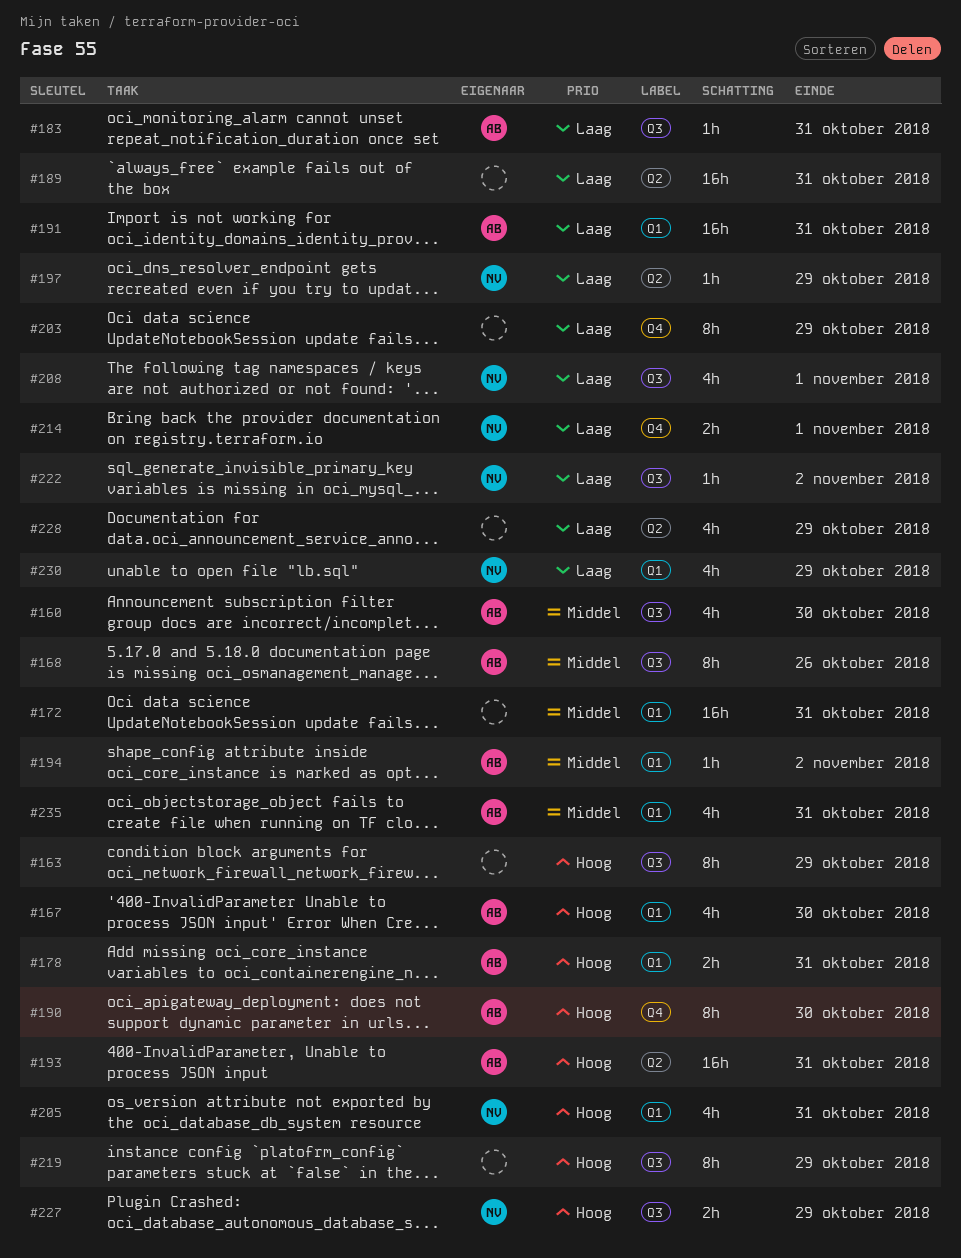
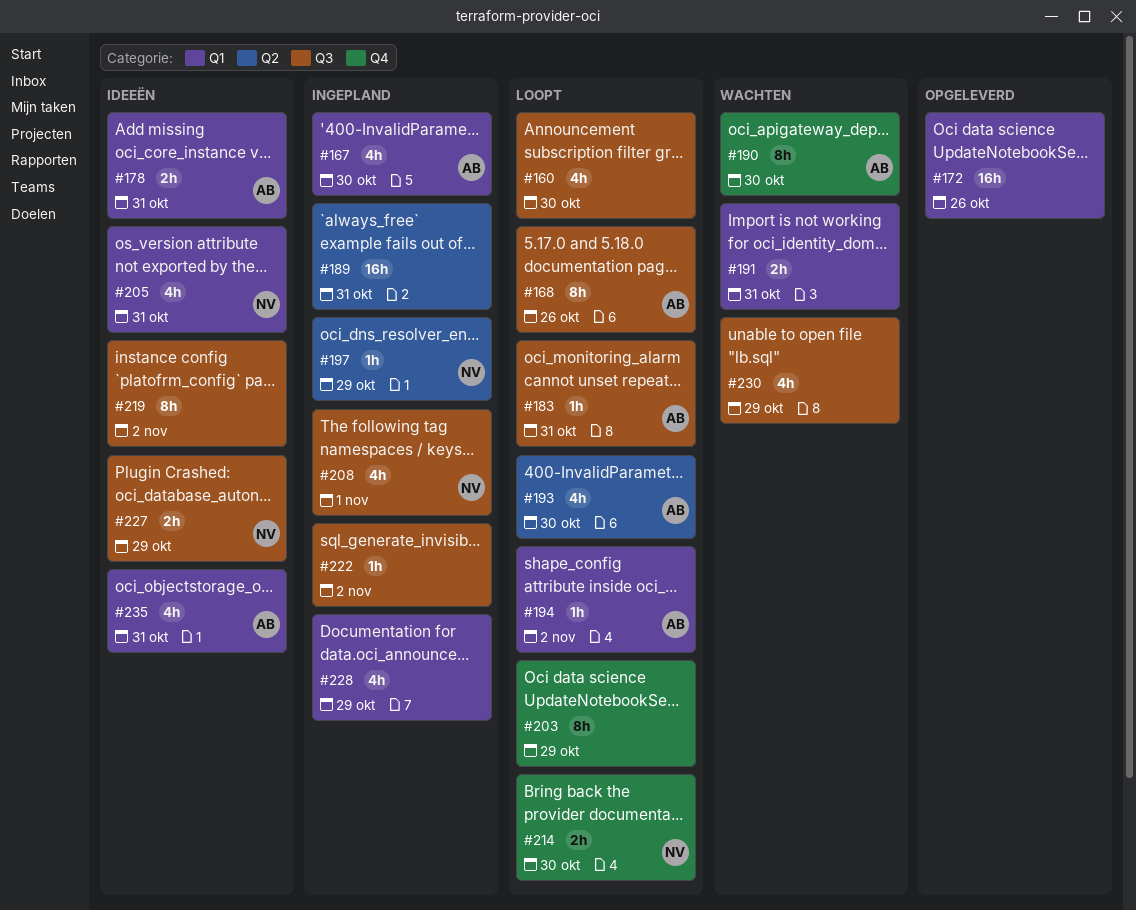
#160, owner: AB -> none
#163: present -> none
#172, due: Oct 31 -> Oct 26
#191, owner: AB -> none
#191, estimate: 16h -> 2h
#193, estimate: 16h -> 4h
#193, due: Oct 31 -> Oct 30
#214, due: Nov 1 -> Oct 30
#219, due: Oct 29 -> Nov 2
#222, owner: NV -> none
#228, label: Q2 -> Q1
#230, owner: NV -> none
#230, label: Q1 -> Q3

